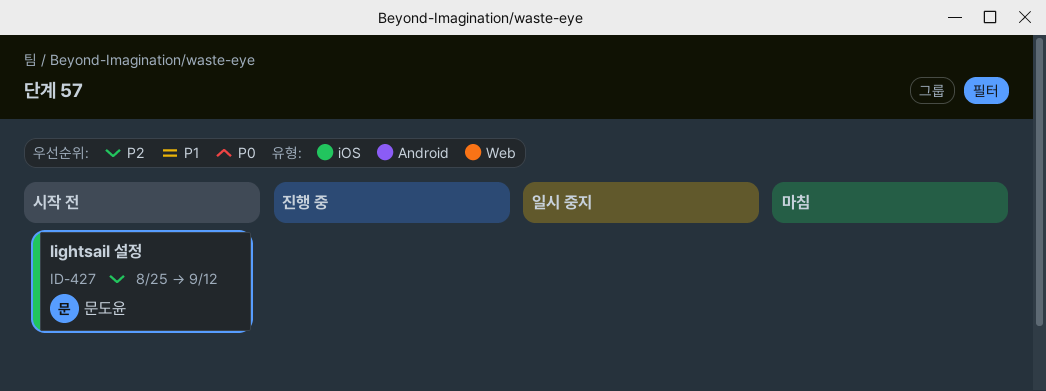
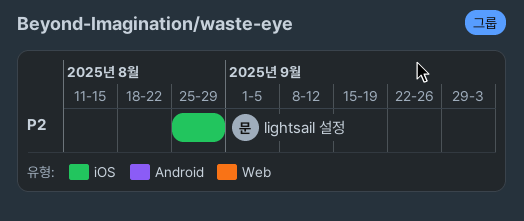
lightsail 설정, due: Sep 12 -> Aug 29

